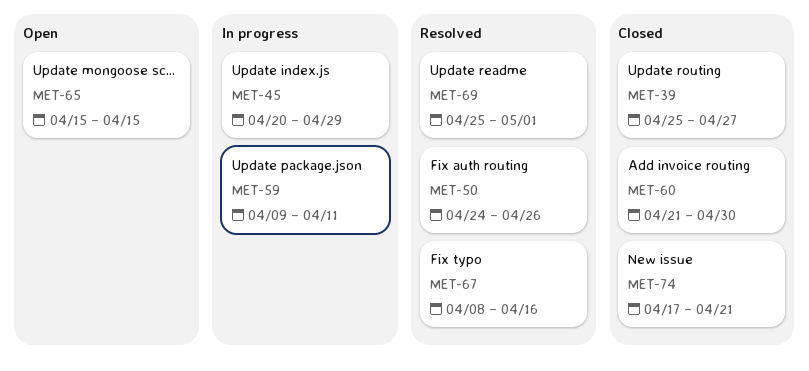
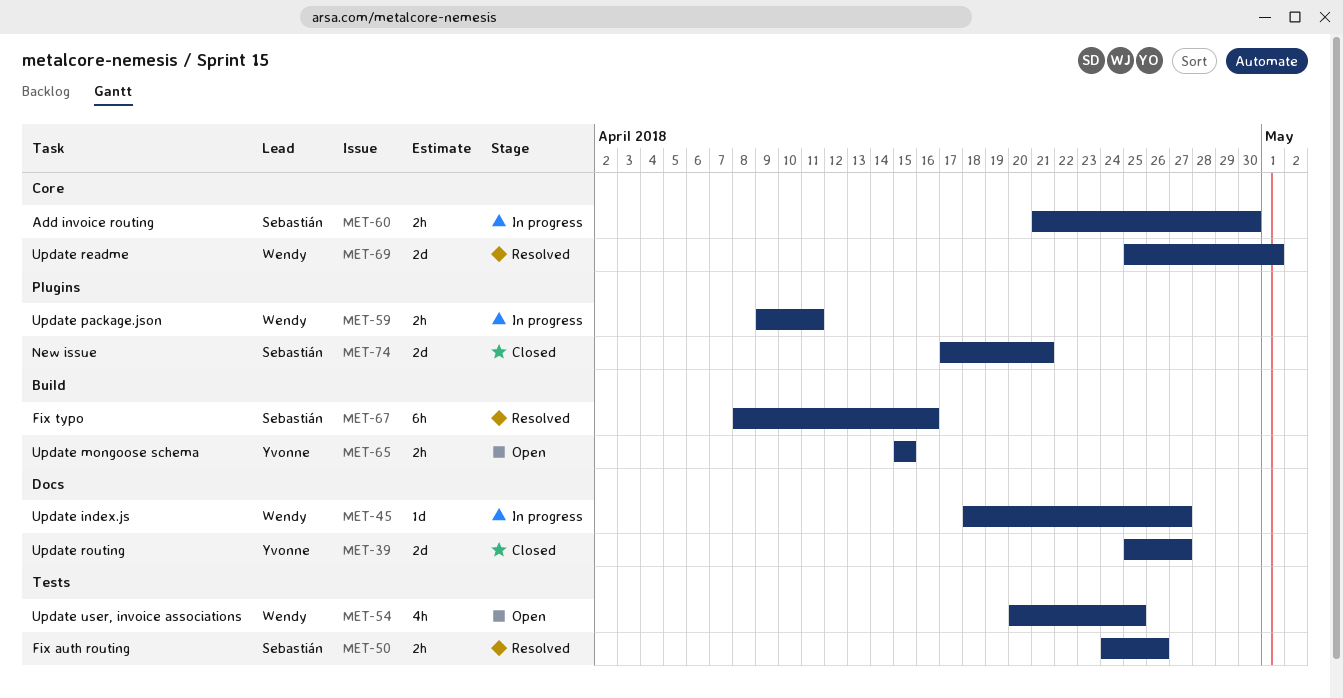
MET-45, start: Apr 20 -> Apr 18
MET-45, due: Apr 29 -> Apr 27
MET-54: none -> present
MET-60, status: Closed -> In progress

